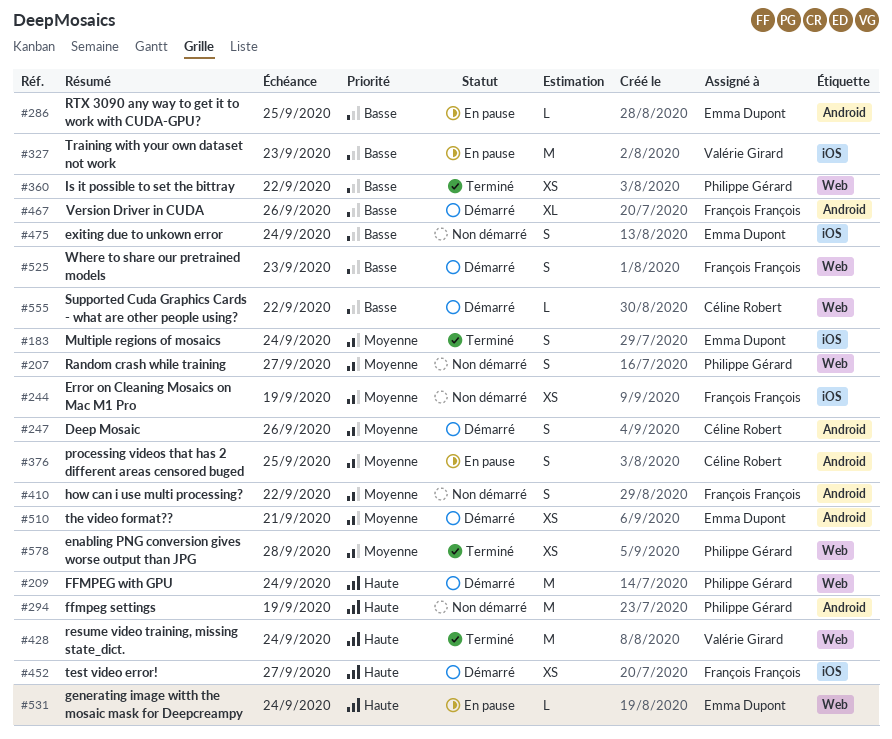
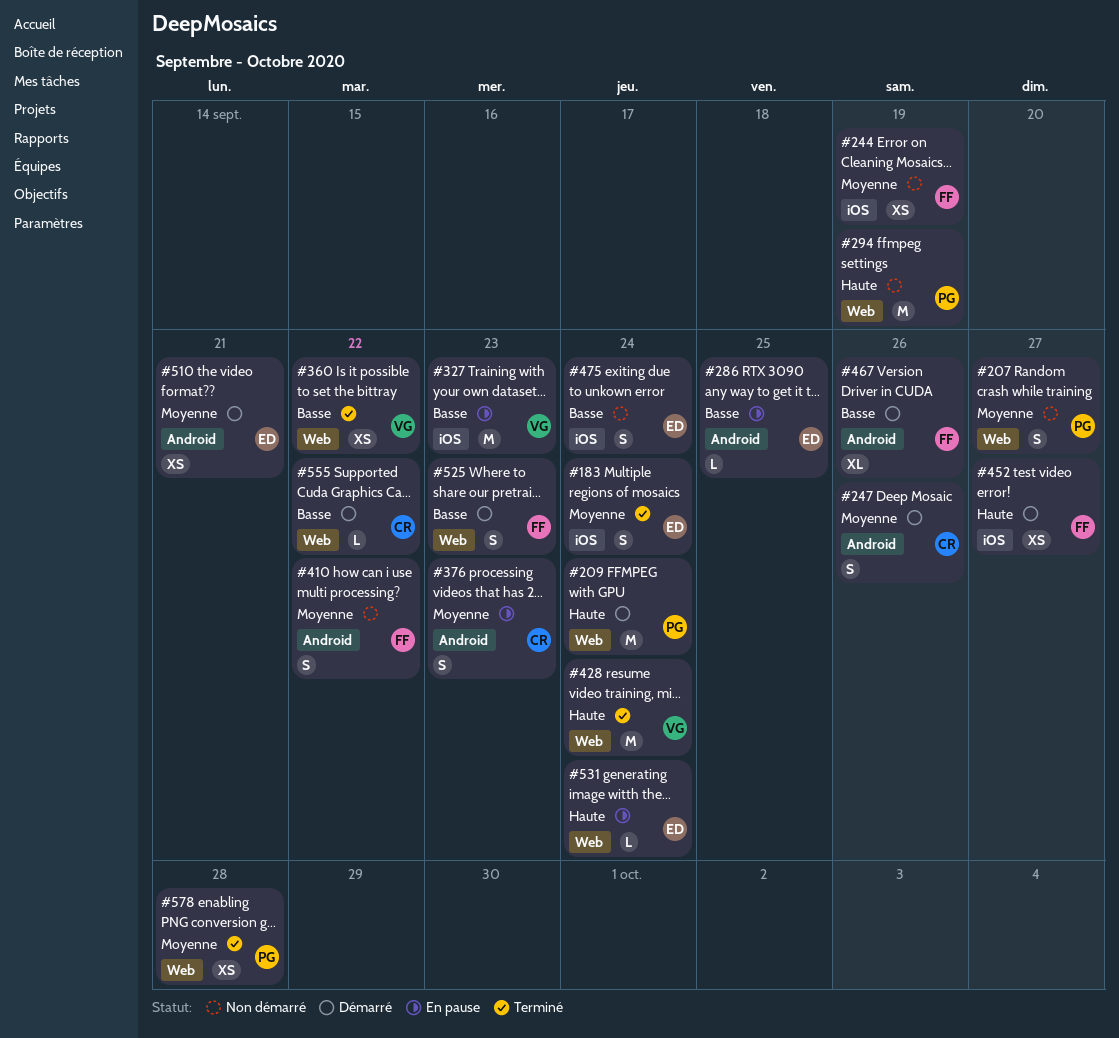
#294, label: Android -> Web
#360, owner: Philippe Gérard -> Valérie Girard
#376, due: Sep 25 -> Sep 23

